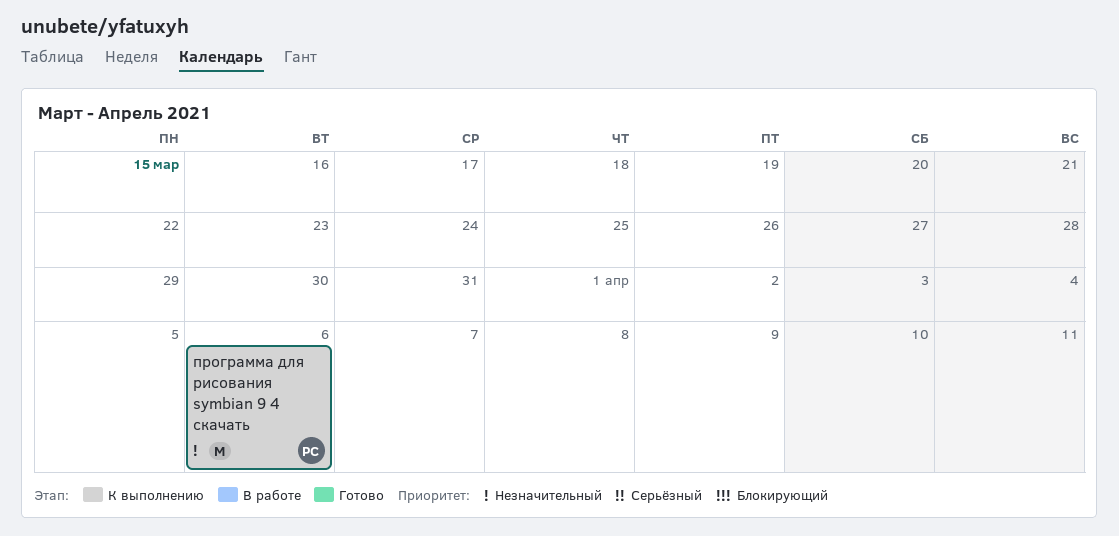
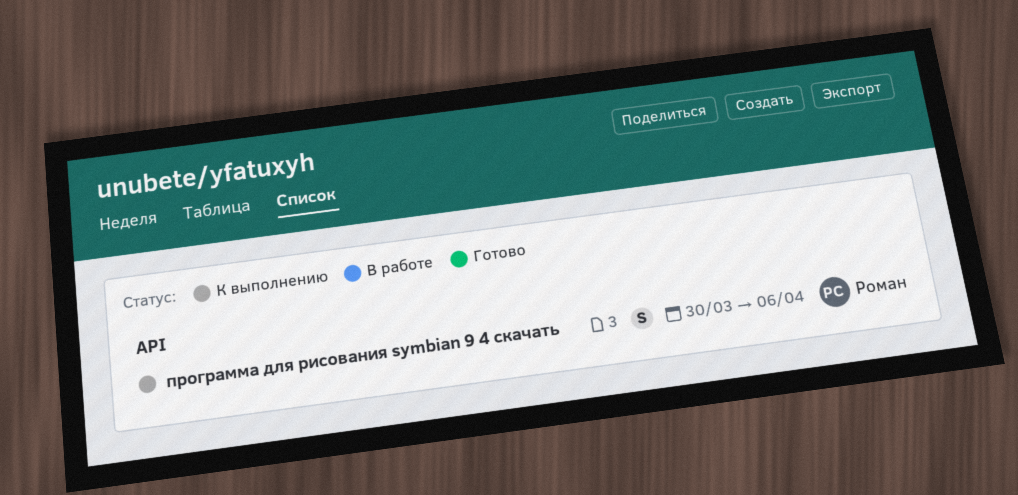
программа для рисования symbian 9 4 скачать, estimate: M -> S

